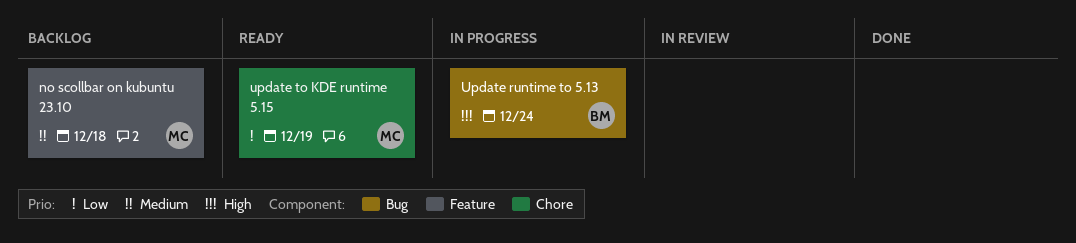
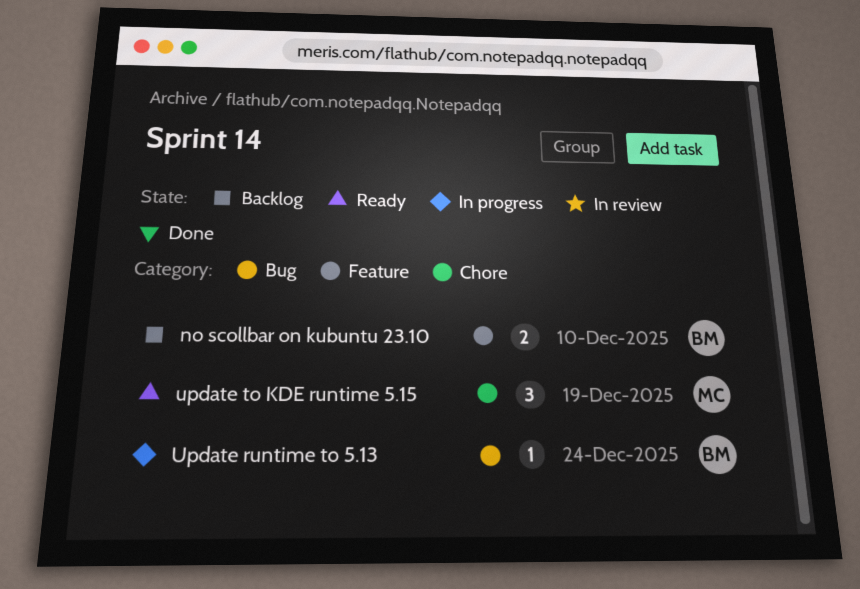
no scollbar on kubuntu 23.10, owner: MC -> BM
no scollbar on kubuntu 23.10, due: Dec 18 -> Dec 10

